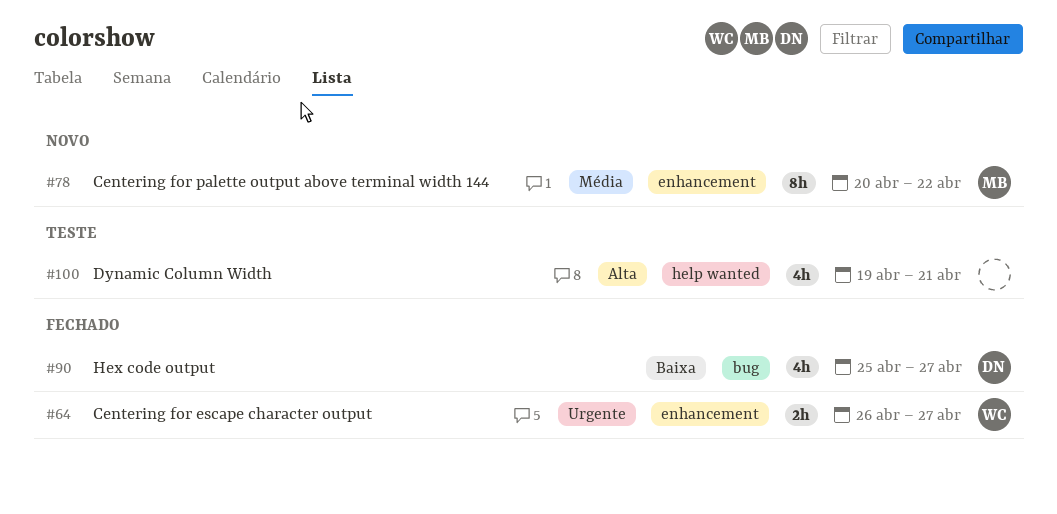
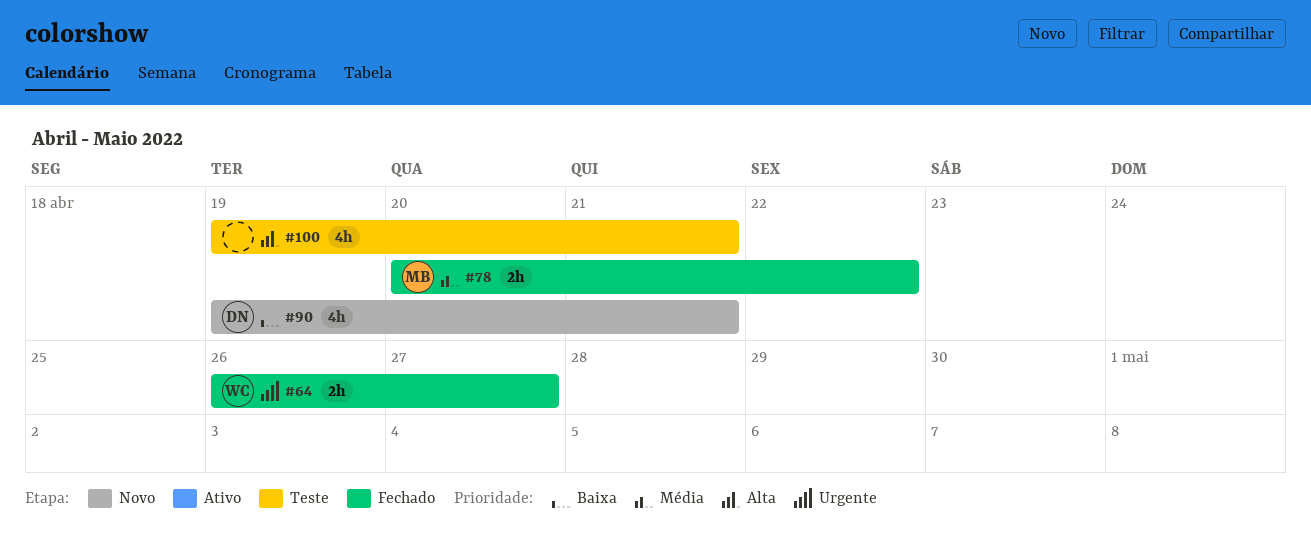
#78, status: Novo -> Fechado
#78, estimate: 8h -> 2h
#90, status: Fechado -> Novo
#90, start: Apr 25 -> Apr 19
#90, due: Apr 27 -> Apr 21

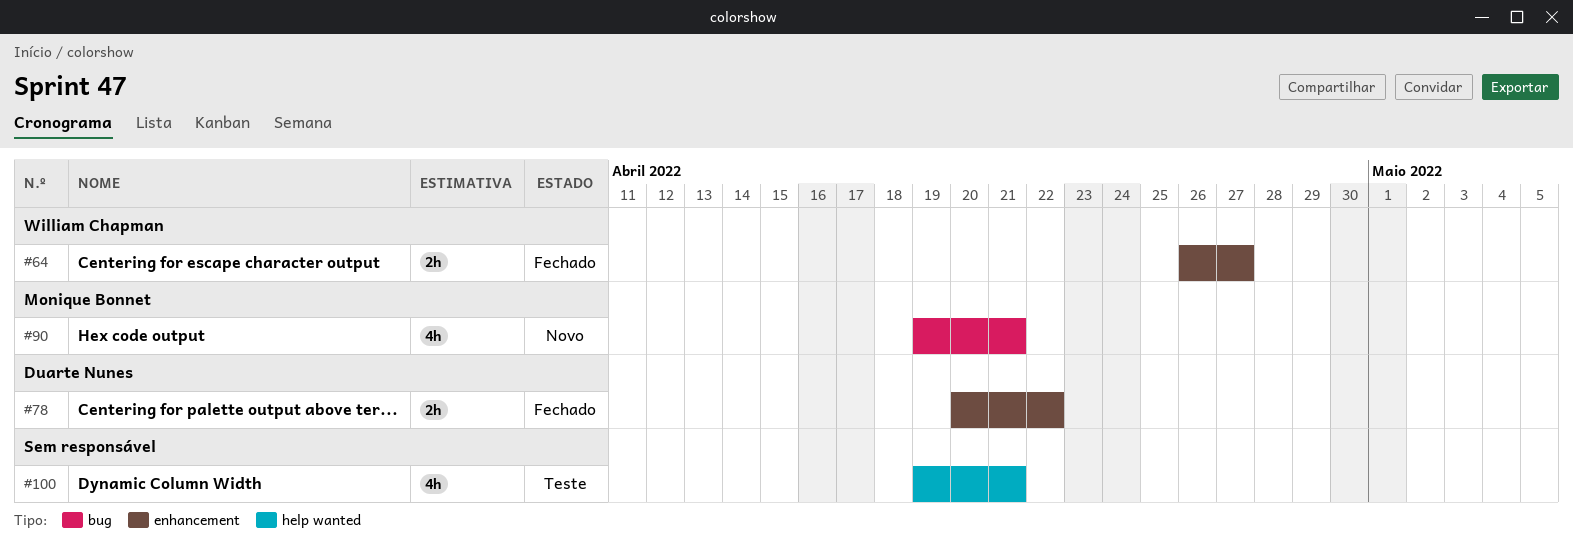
#78, owner: Monique Bonnet -> Duarte Nunes
#90, owner: Duarte Nunes -> Monique Bonnet

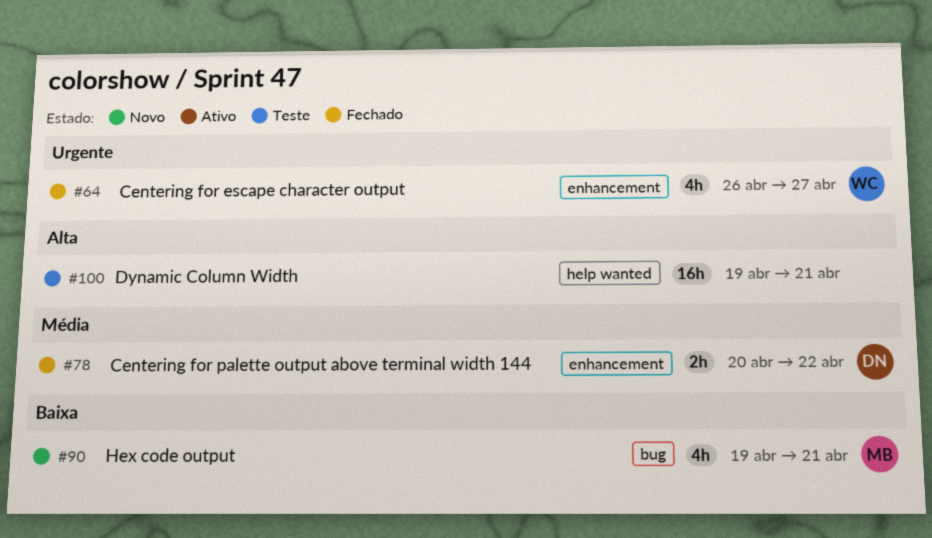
#64, estimate: 2h -> 4h
#100, estimate: 4h -> 16h

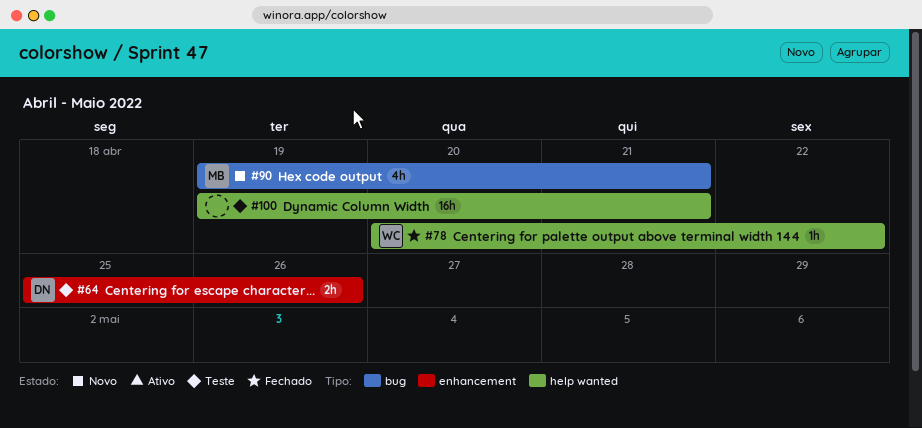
#64, status: Fechado -> Teste
#64, owner: WC -> DN
#64, estimate: 4h -> 2h
#64, start: Apr 26 -> Apr 25
#64, due: Apr 27 -> Apr 26
#78, owner: DN -> WC
#78, label: enhancement -> help wanted
#78, estimate: 2h -> 1h

